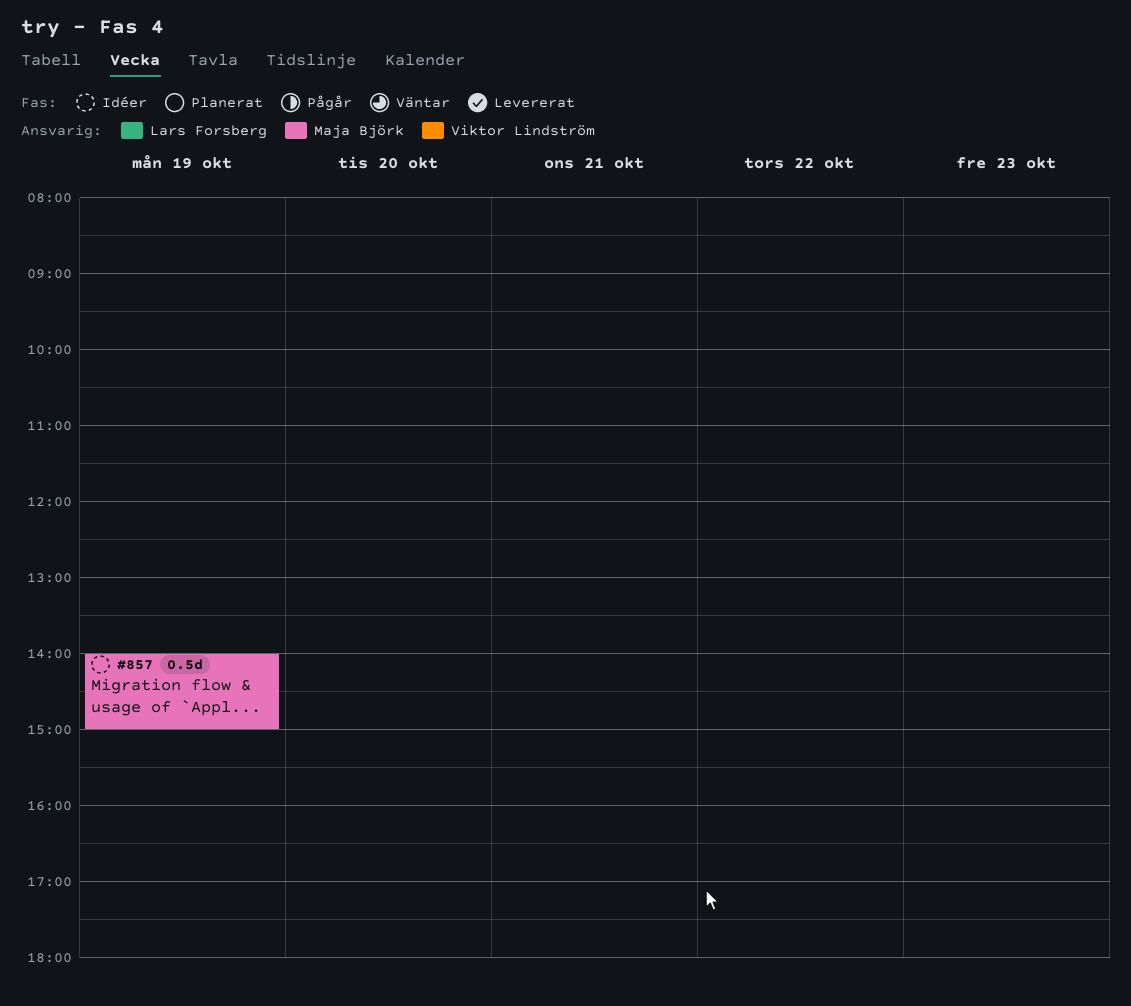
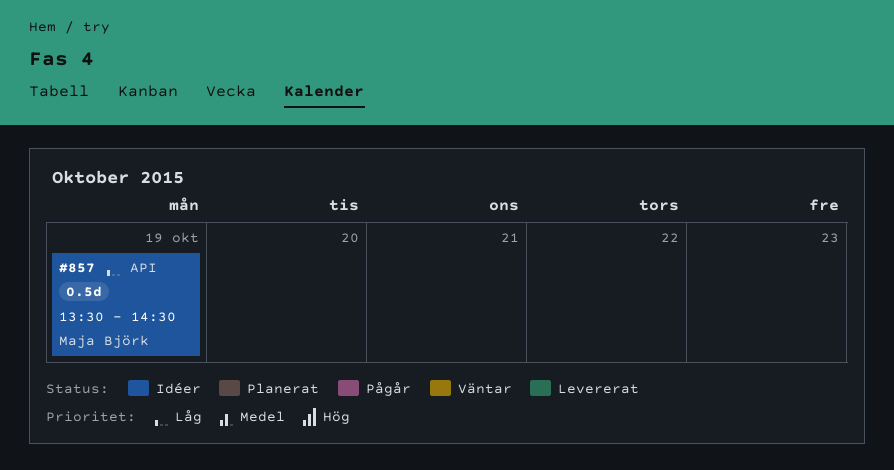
#857, begins: 14:00 -> 13:30
#857, ends: 15:00 -> 14:30

